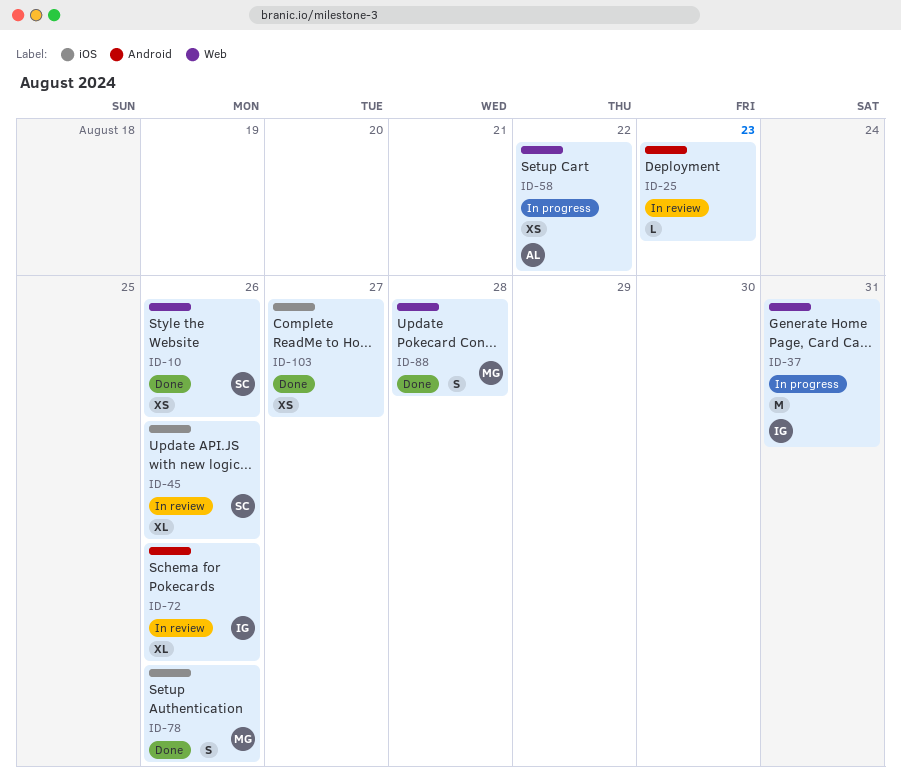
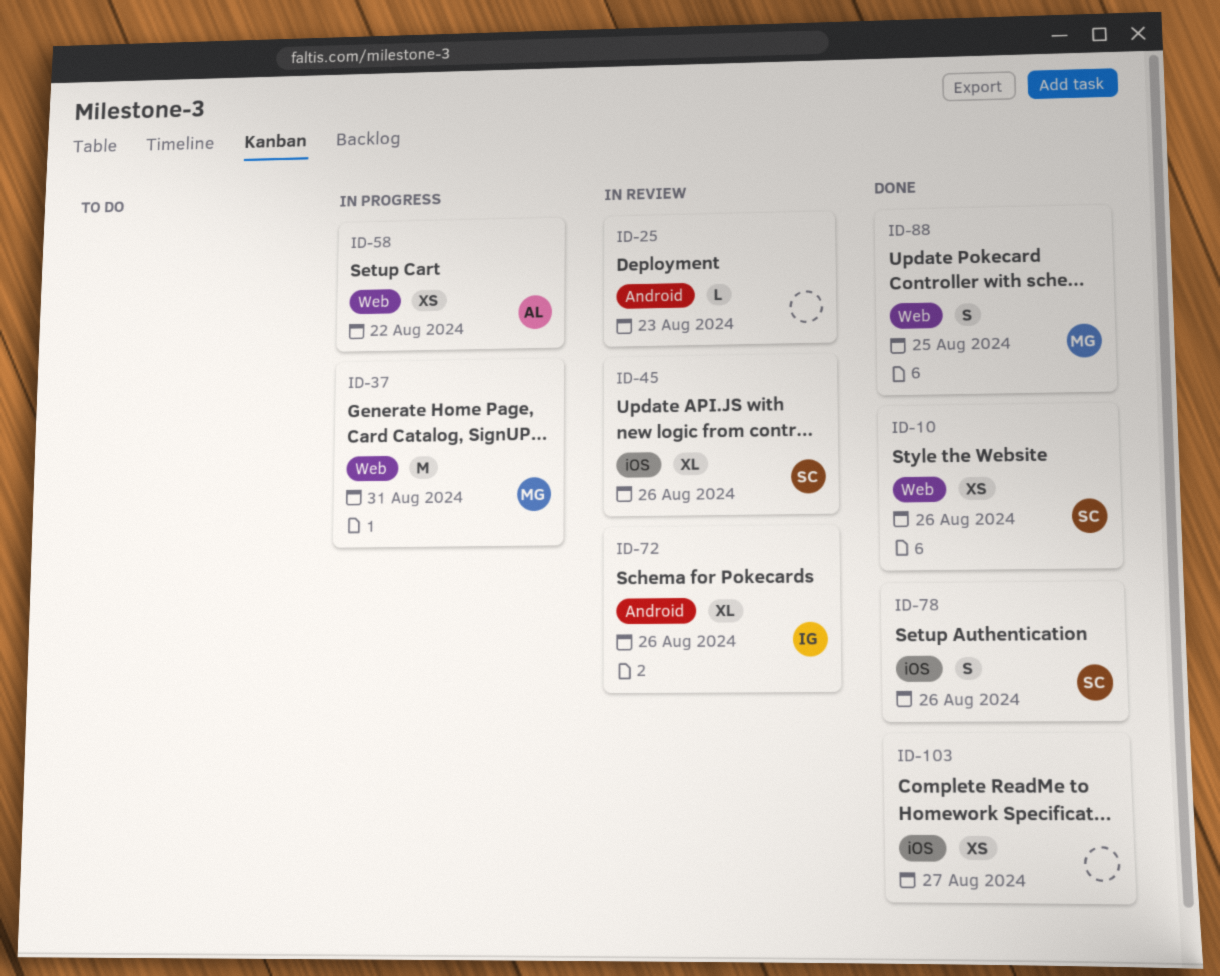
ID-37, owner: IG -> MG
ID-78, owner: MG -> SC
ID-88, due: Aug 28 -> Aug 25

